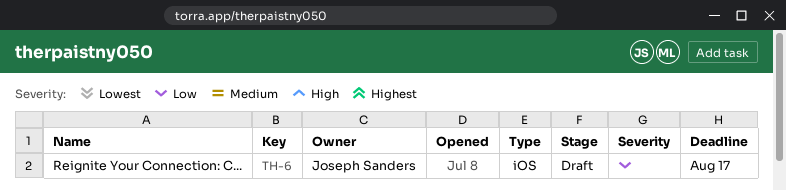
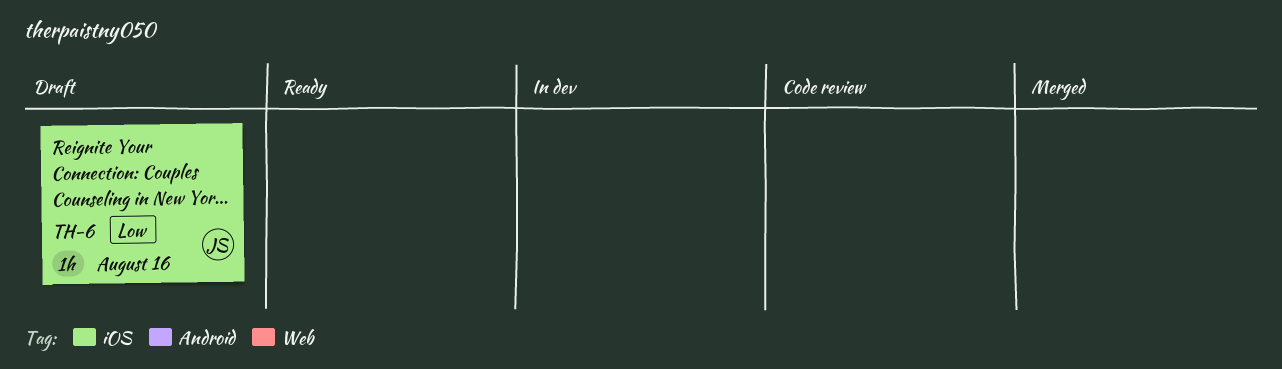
TH-6, due: Aug 17 -> Aug 16

